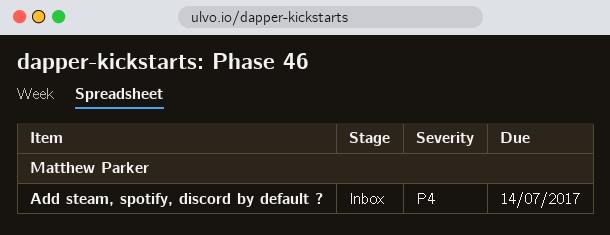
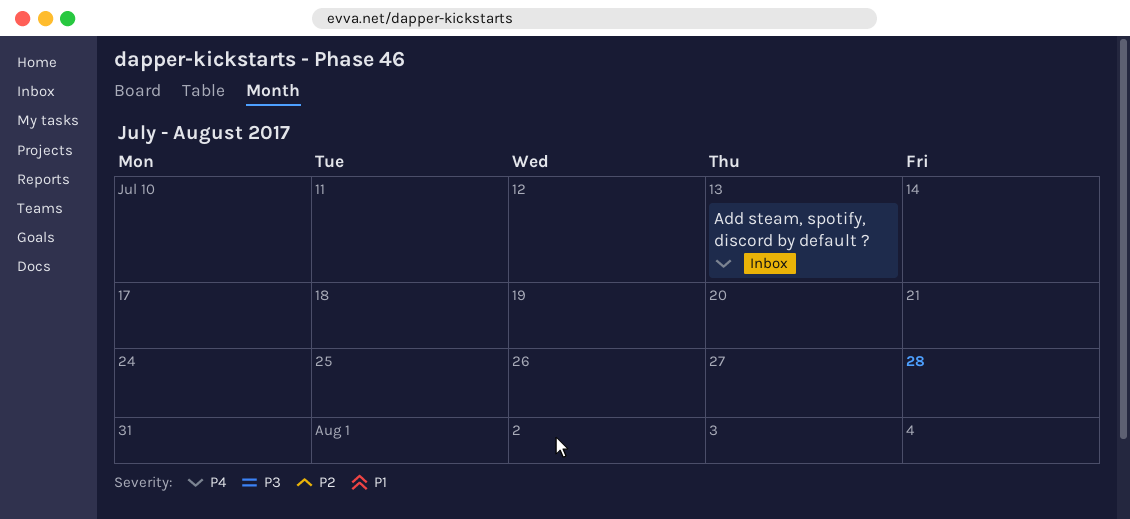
Add steam, spotify, discord by default ?, due: Jul 14 -> Jul 13

